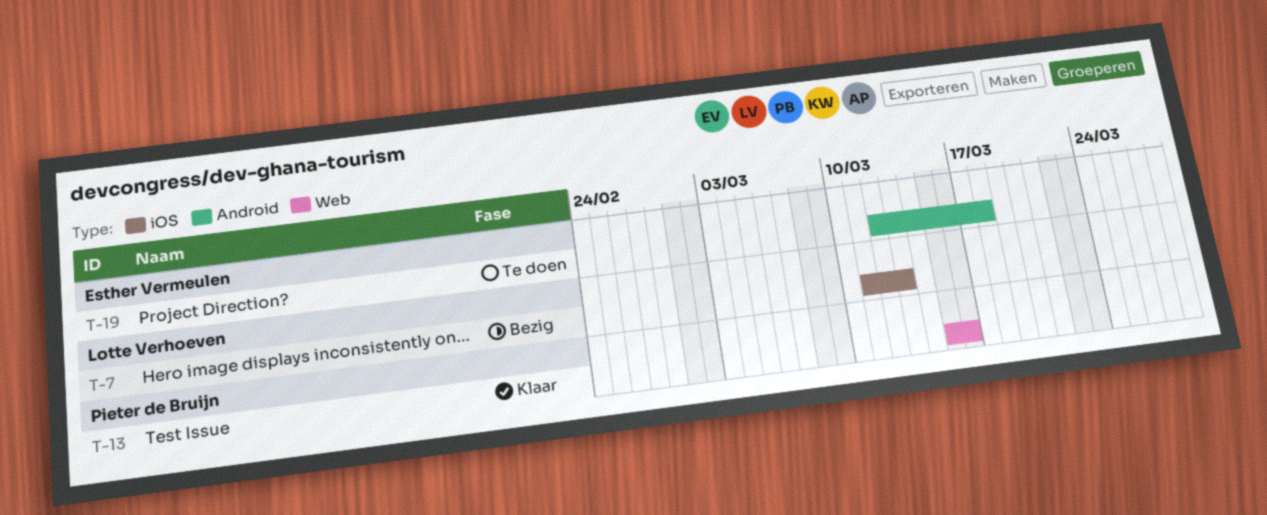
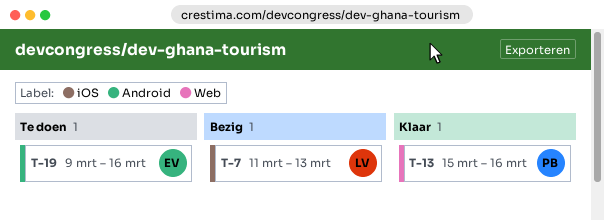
T-19, start: Mar 12 -> Mar 9
T-19, due: Mar 18 -> Mar 16

